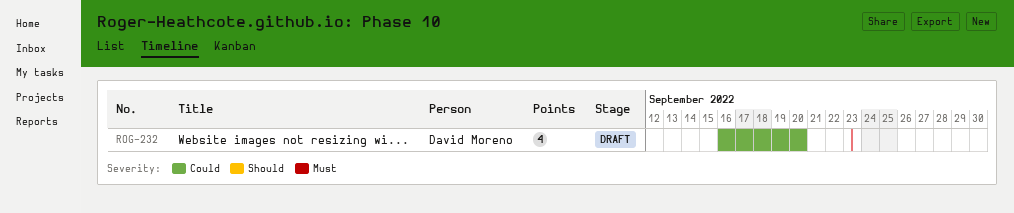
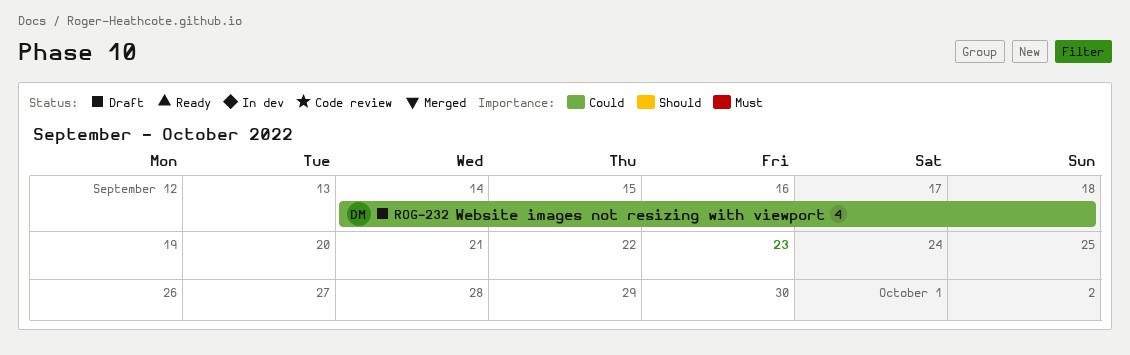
ROG-232, start: Sep 16 -> Sep 14
ROG-232, due: Sep 20 -> Sep 18

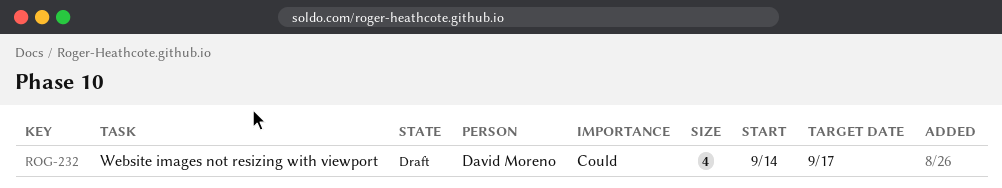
ROG-232, due: Sep 18 -> Sep 17

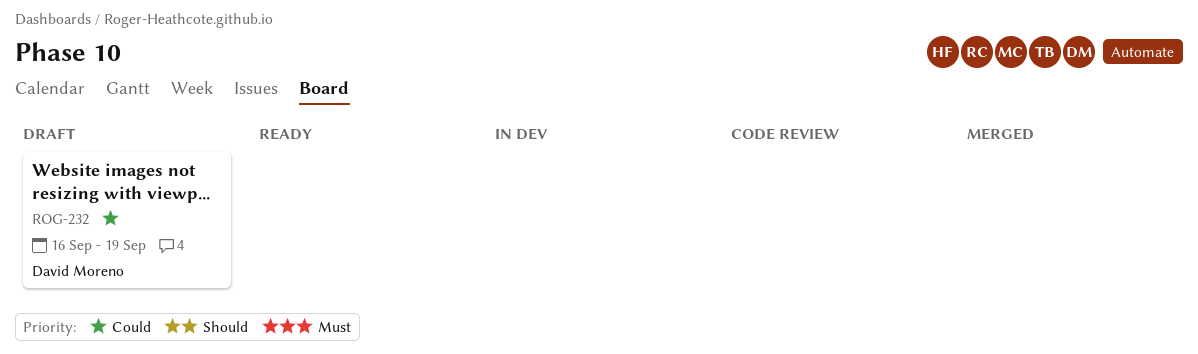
ROG-232, start: Sep 14 -> Sep 16
ROG-232, due: Sep 17 -> Sep 19

